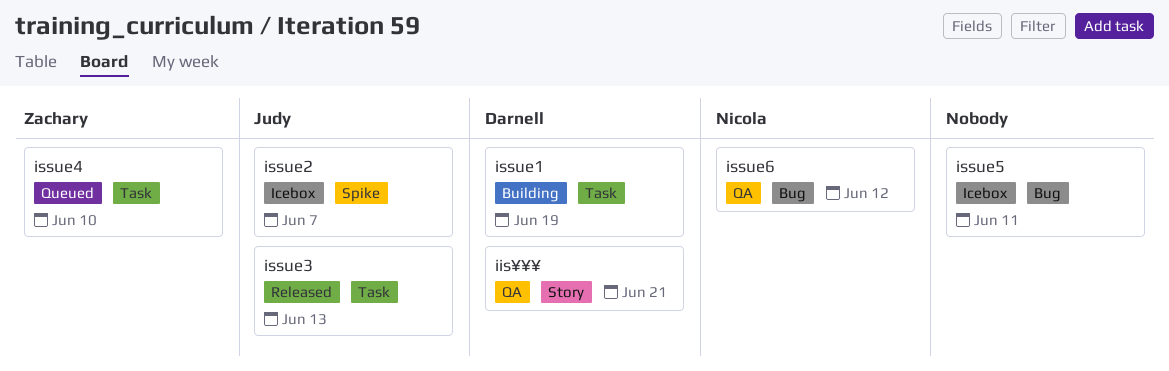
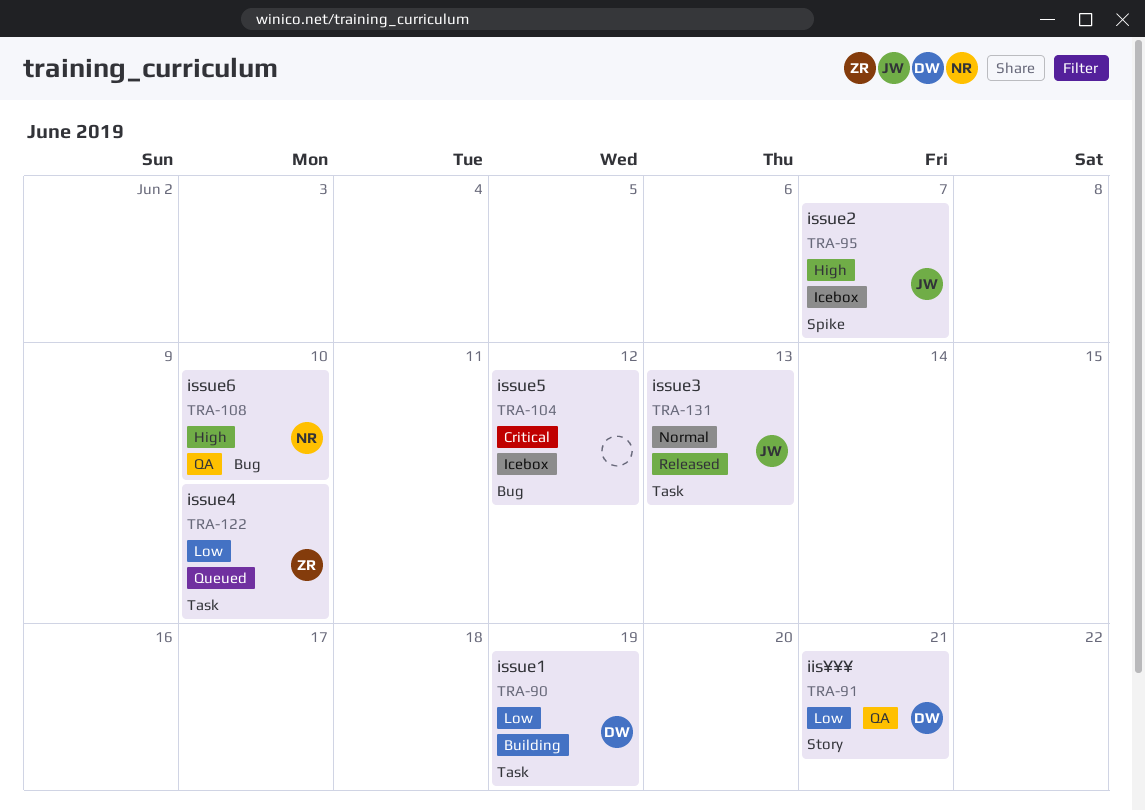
issue5, due: Jun 11 -> Jun 12
issue6, due: Jun 12 -> Jun 10

